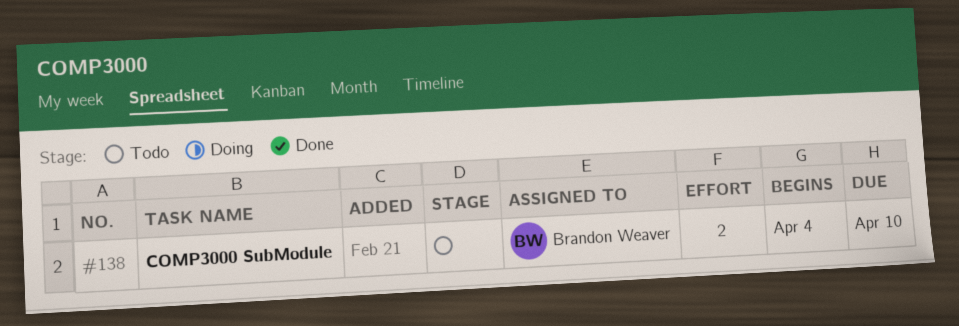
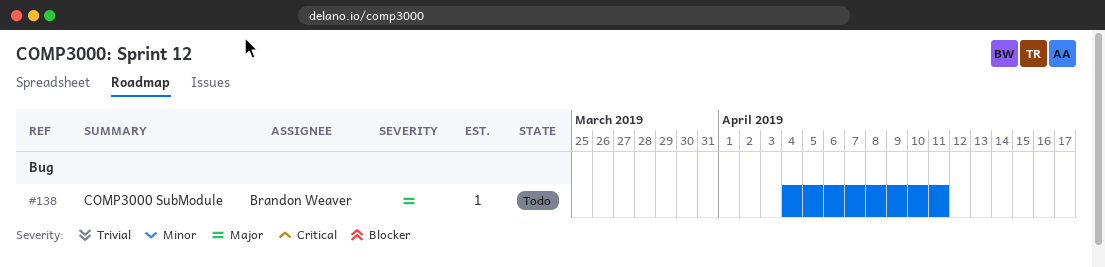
#138, estimate: 2 -> 1
#138, due: Apr 10 -> Apr 11

